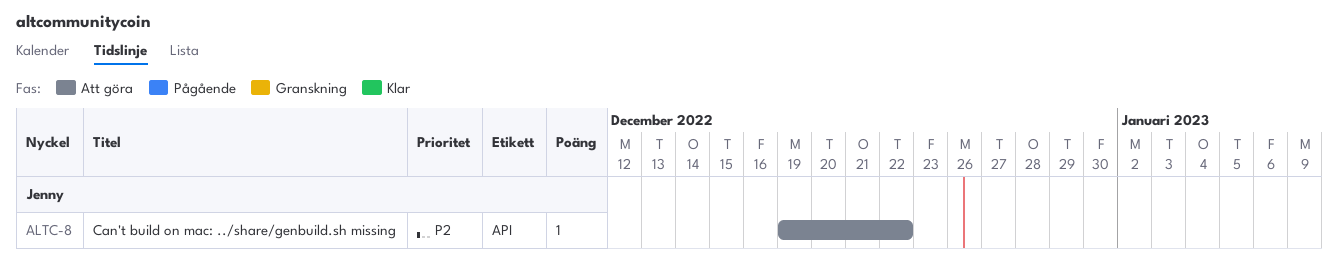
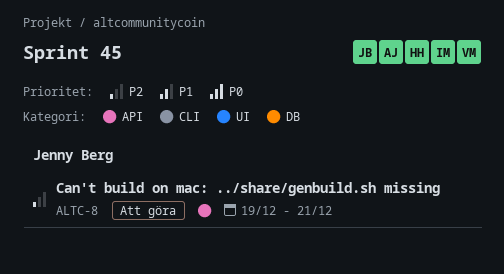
ALTC-8, due: Dec 22 -> Dec 21

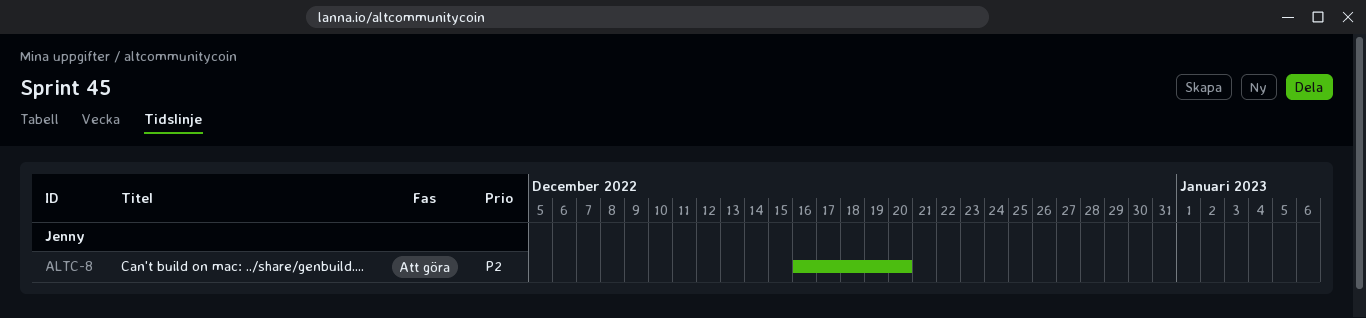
ALTC-8, start: Dec 19 -> Dec 16
ALTC-8, due: Dec 21 -> Dec 20

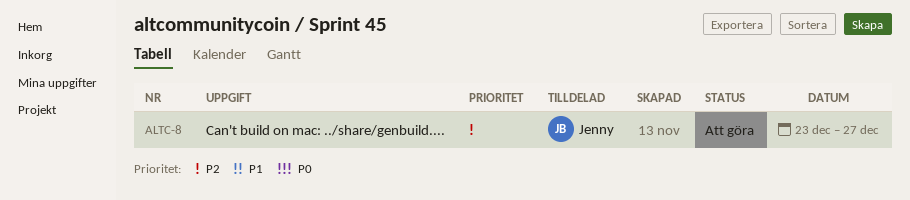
ALTC-8, start: Dec 16 -> Dec 23
ALTC-8, due: Dec 20 -> Dec 27

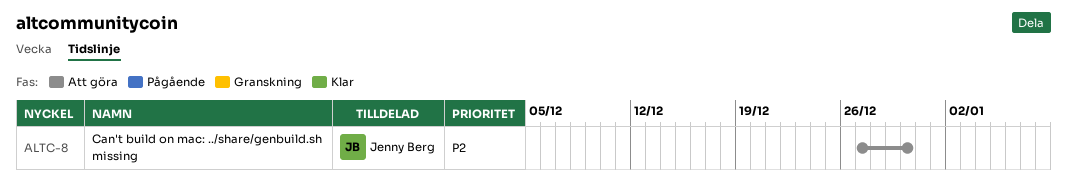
ALTC-8, start: Dec 23 -> Dec 27
ALTC-8, due: Dec 27 -> Dec 30

